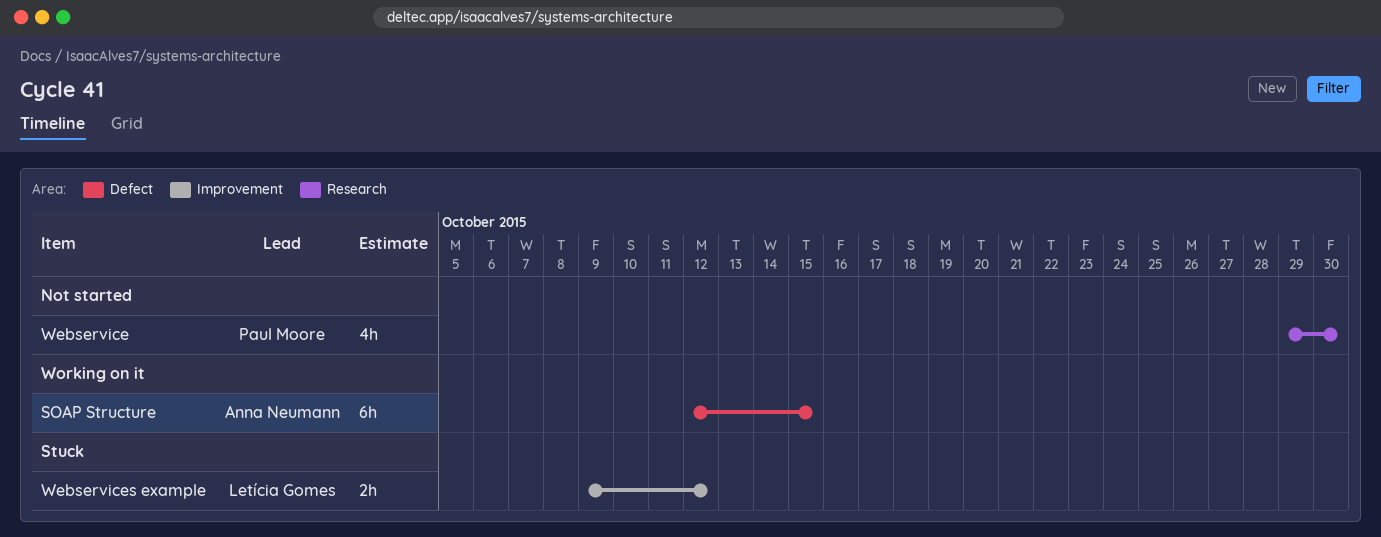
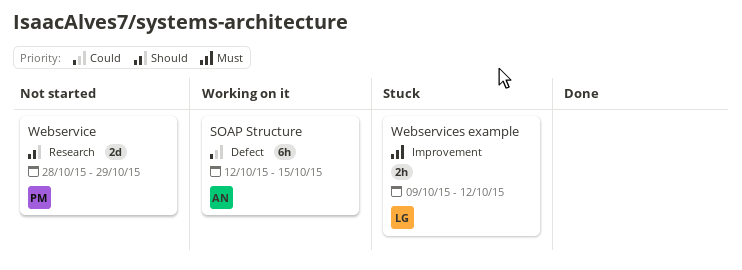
Webservice, estimate: 4h -> 2d
Webservice, start: Oct 29 -> Oct 28
Webservice, due: Oct 30 -> Oct 29

